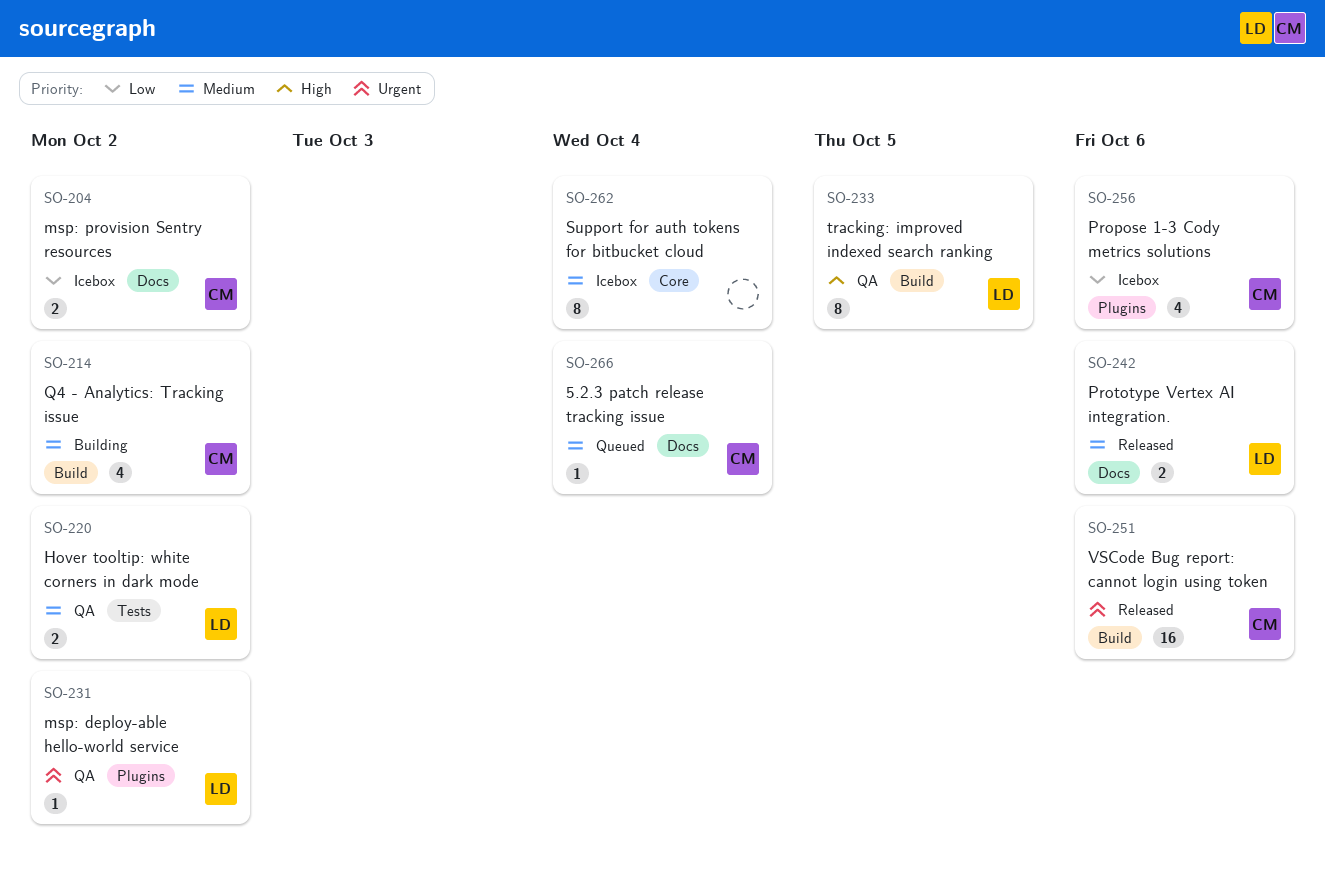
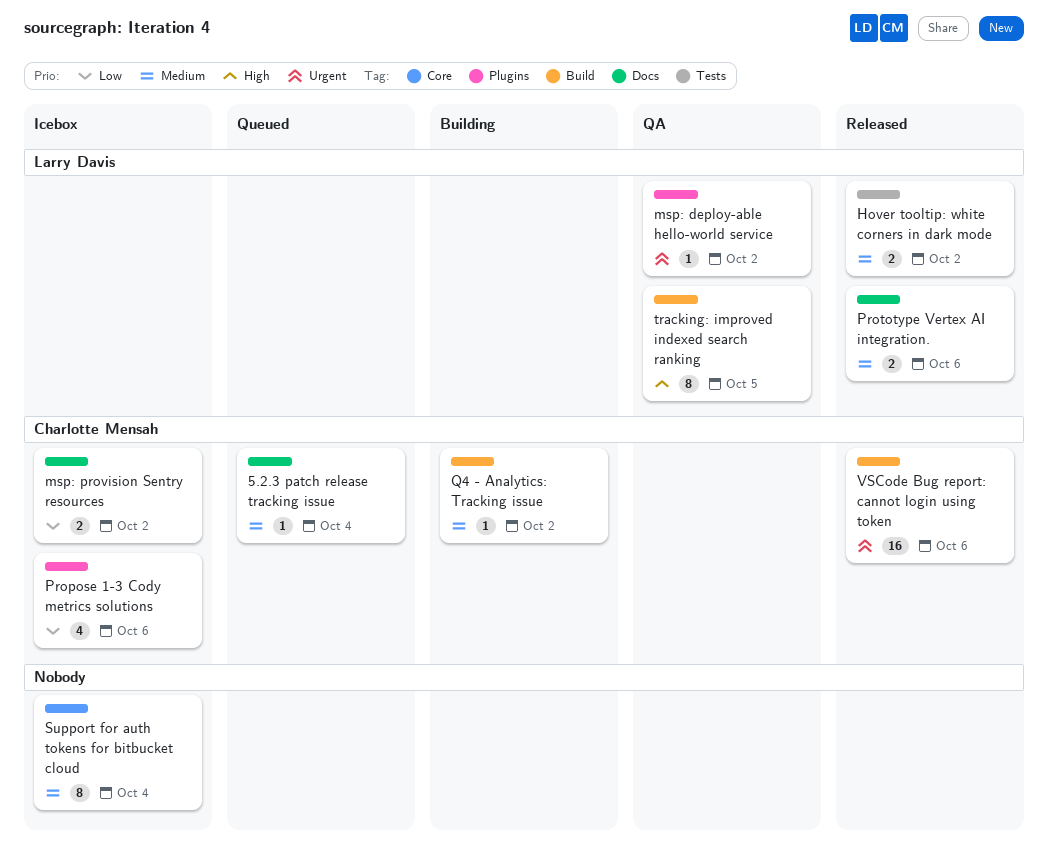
Hover tooltip: white corners in dark mode, status: QA -> Released
Q4 - Analytics: Tracking issue, estimate: 4 -> 1

